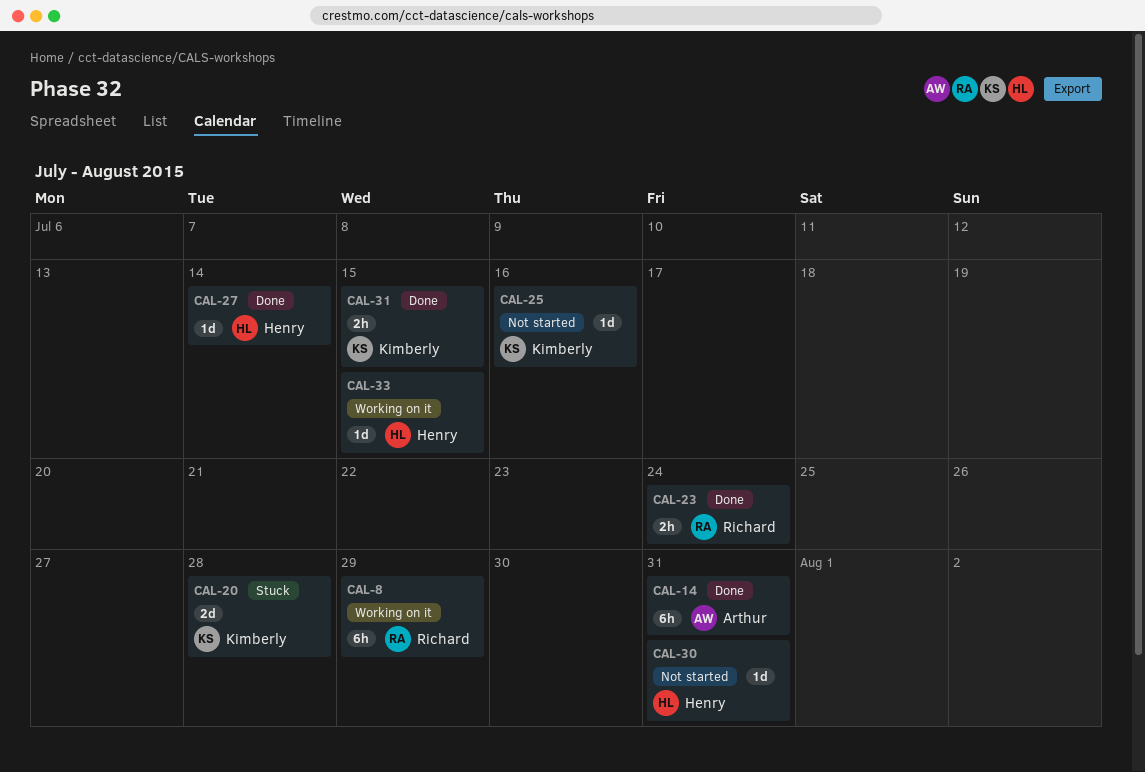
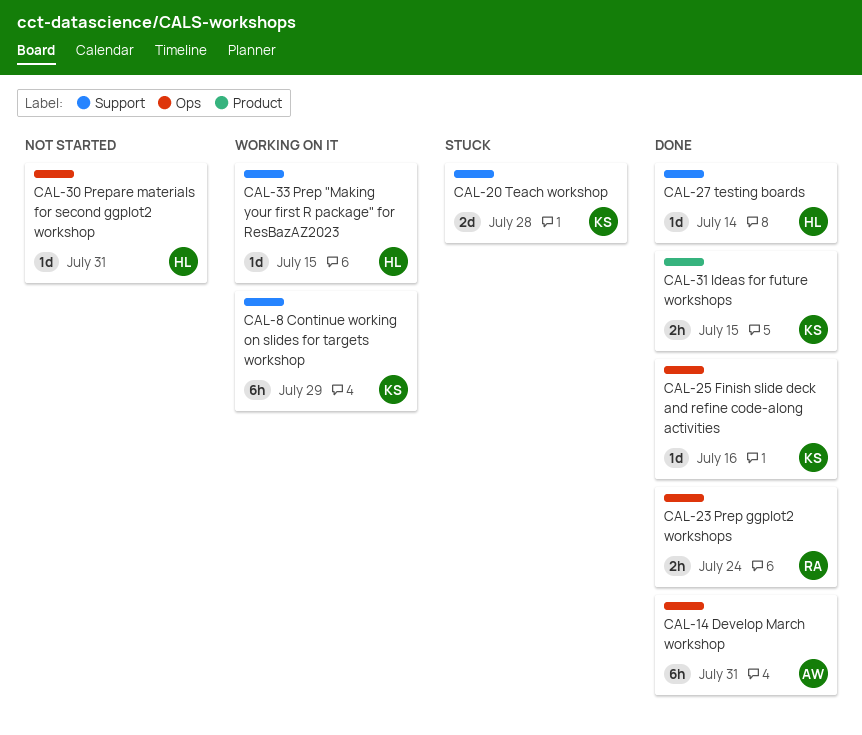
CAL-8, owner: Richard -> Kimberly
CAL-25, status: Not started -> Done

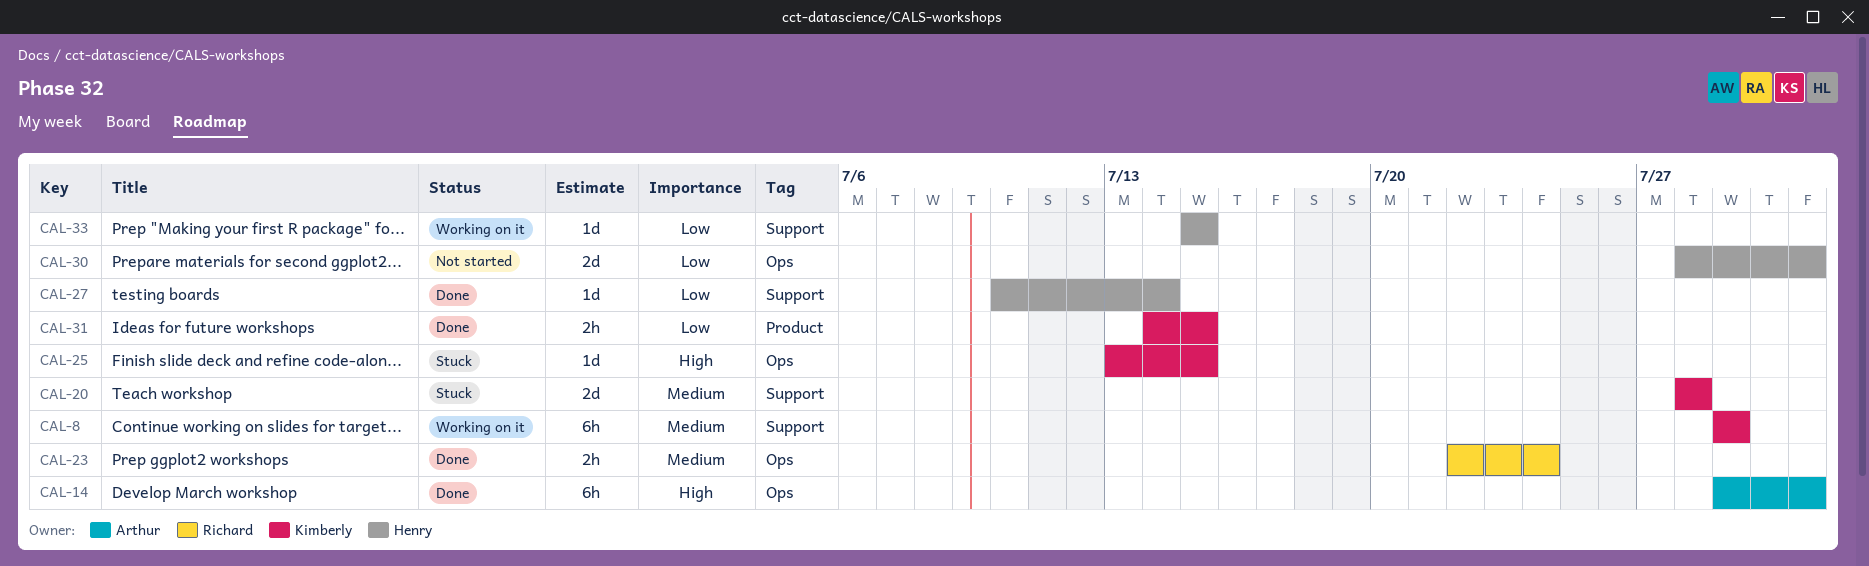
CAL-25, status: Done -> Stuck
CAL-25, due: Jul 16 -> Jul 15
CAL-30, estimate: 1d -> 2d

